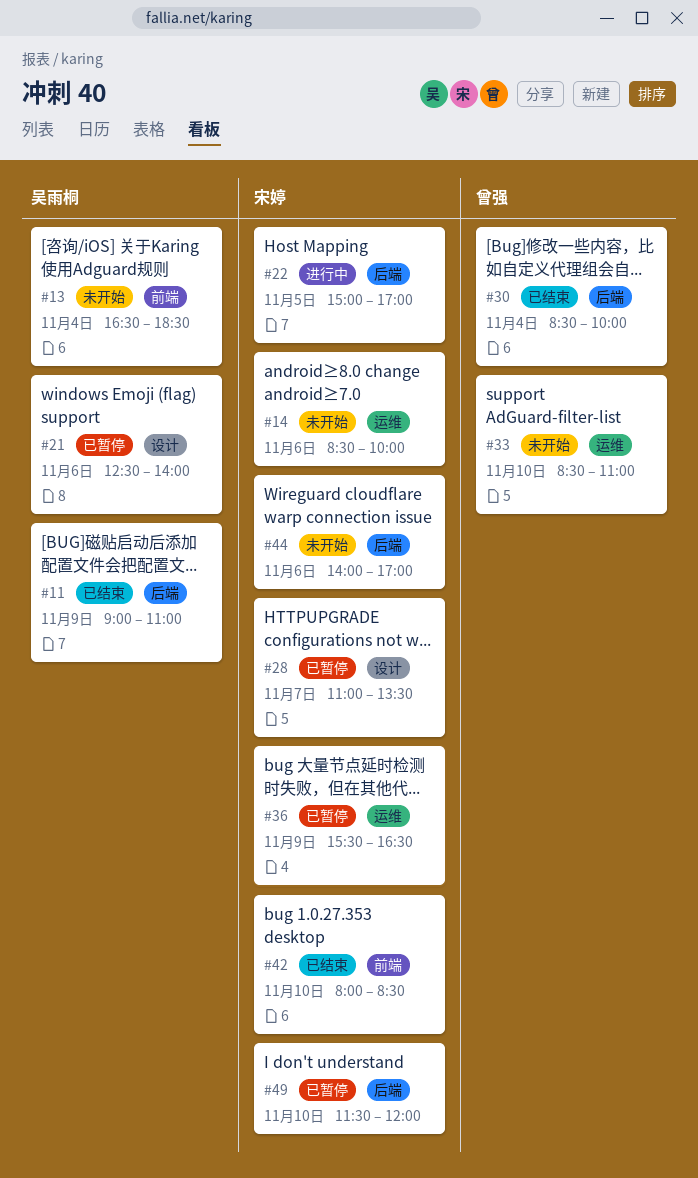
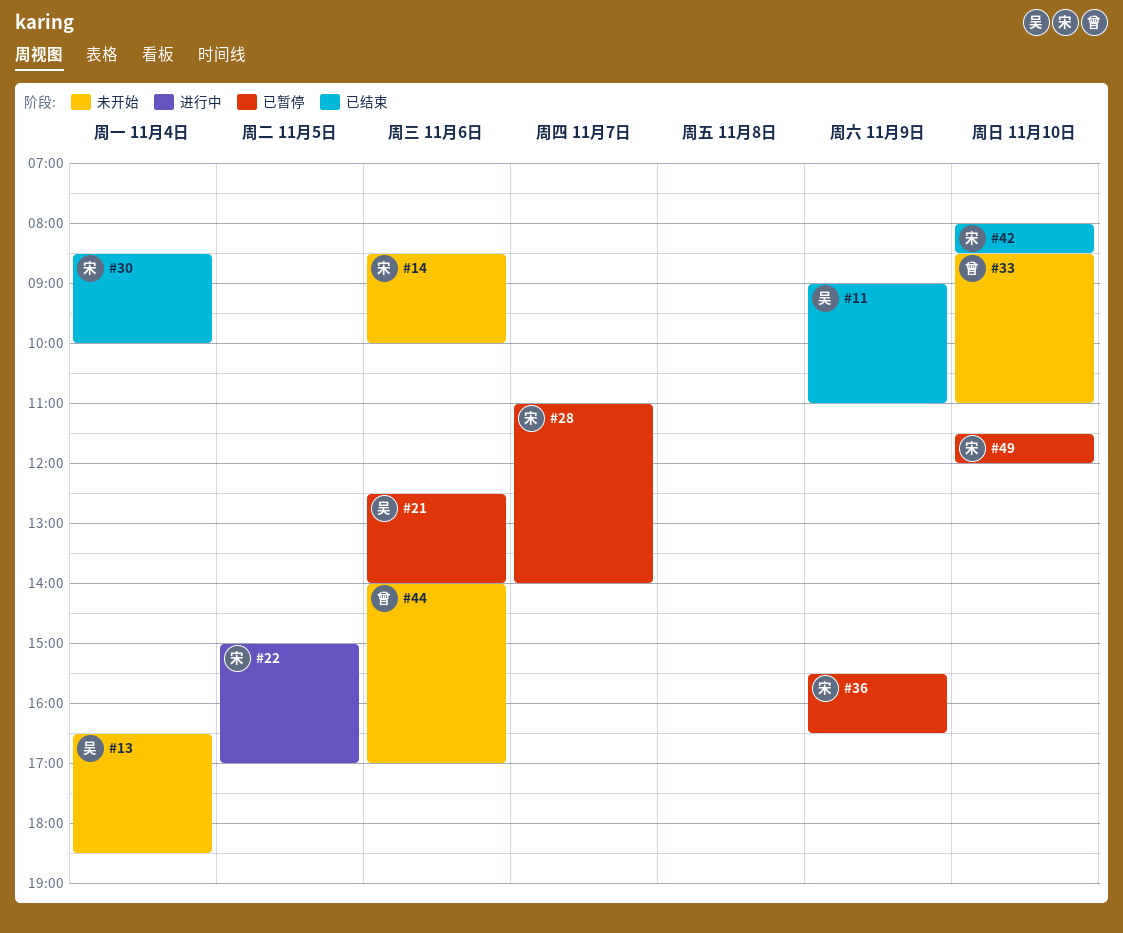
#28, ends: 13:30 -> 14:00
#30, owner: 曾强 -> 宋婷
#44, owner: 宋婷 -> 曾强

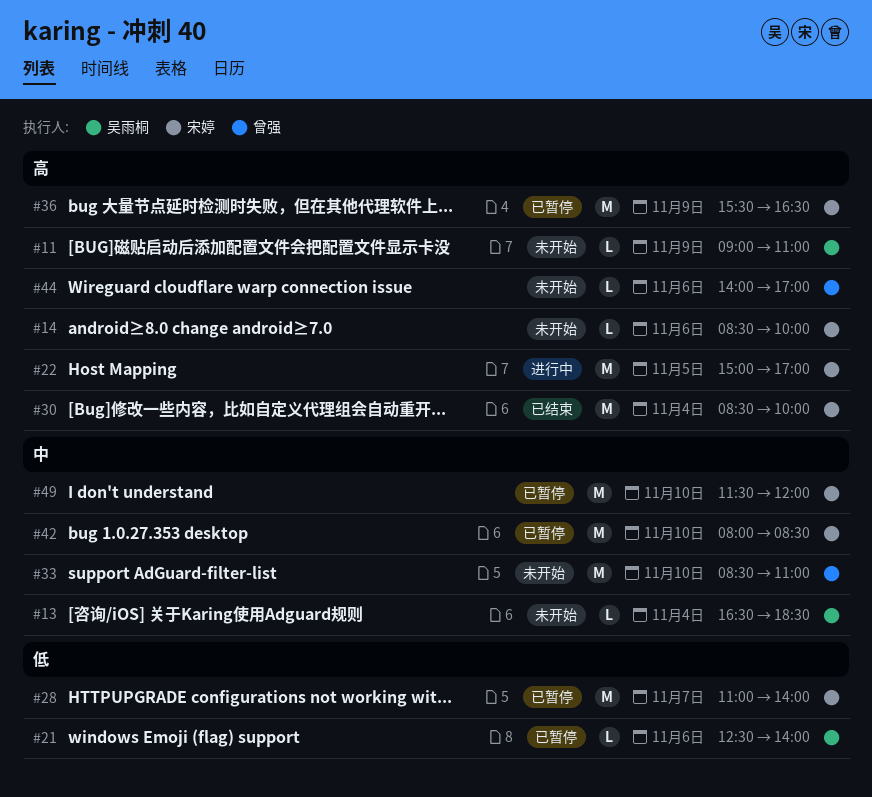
#11, status: 已结束 -> 未开始
#42, status: 已结束 -> 已暂停

